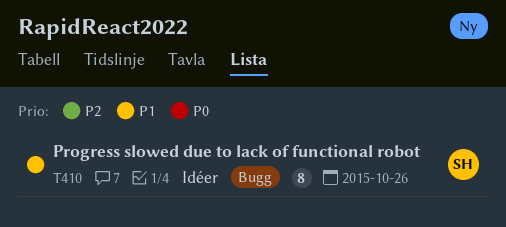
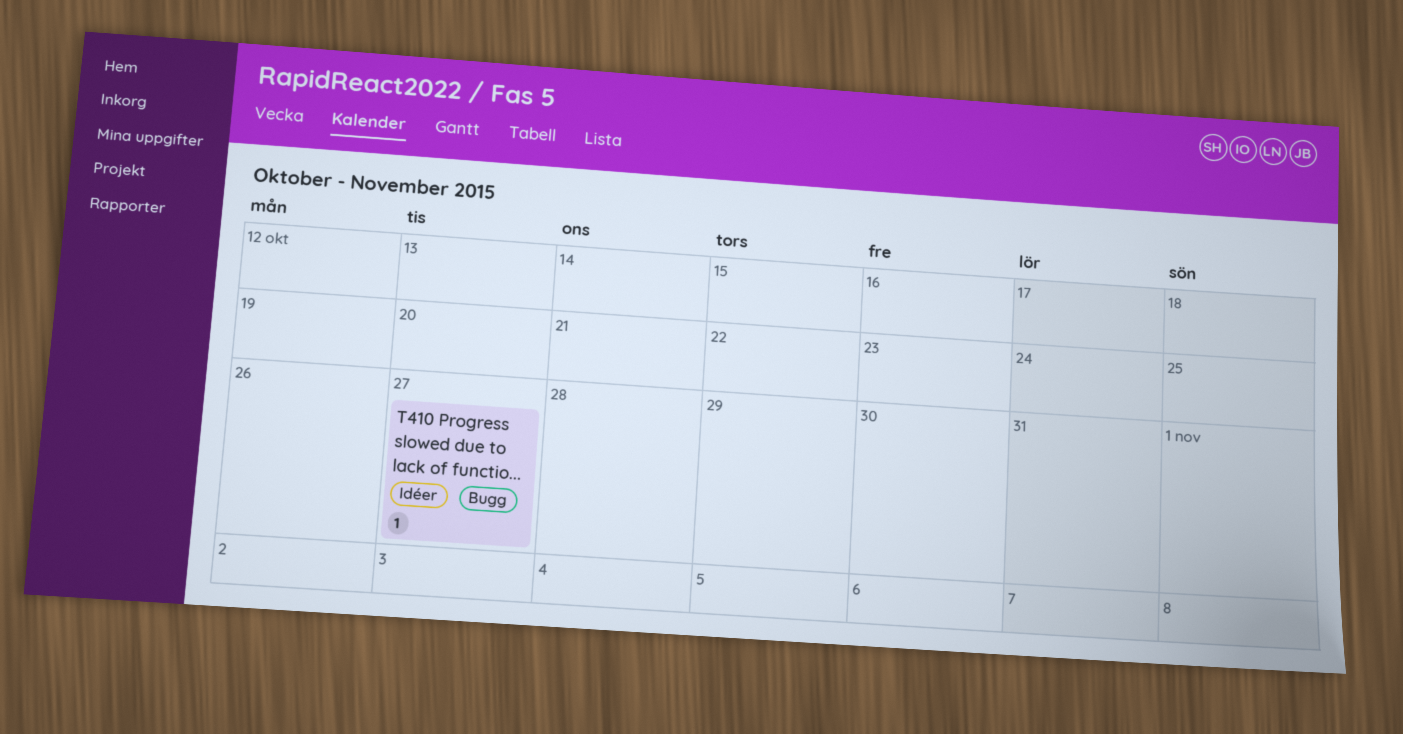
T410, estimate: 8 -> 1
T410, due: Oct 26 -> Oct 27

